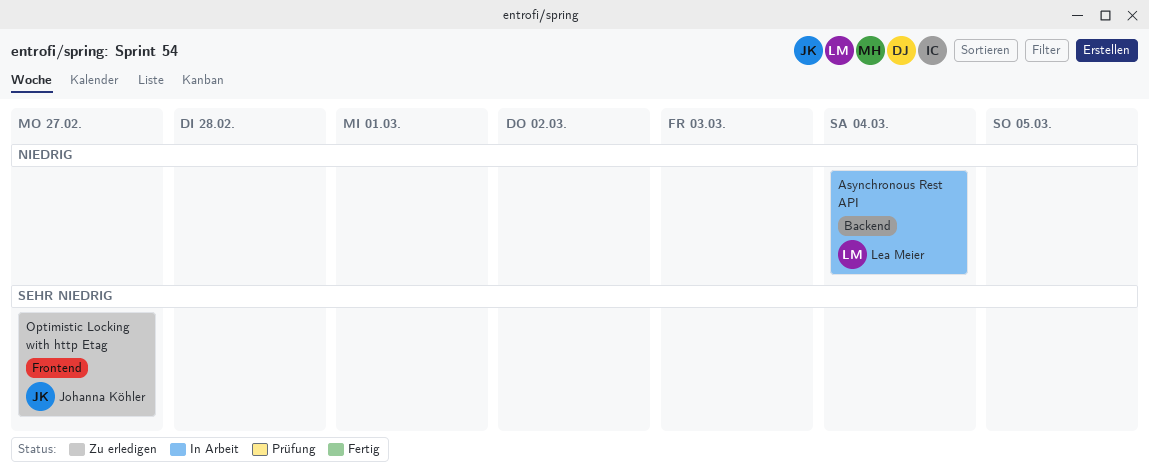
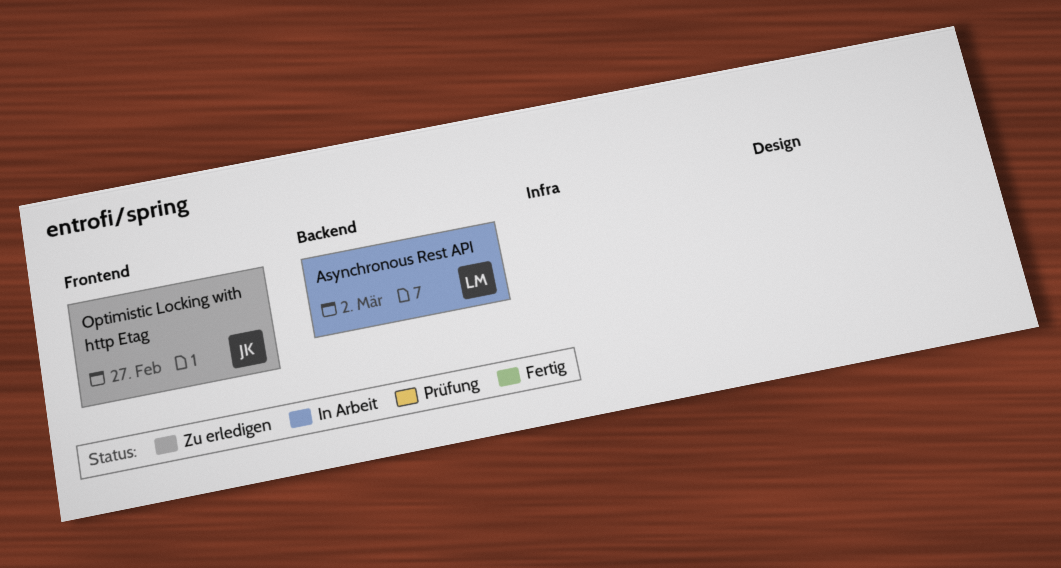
Asynchronous Rest API, due: Mar 4 -> Mar 2

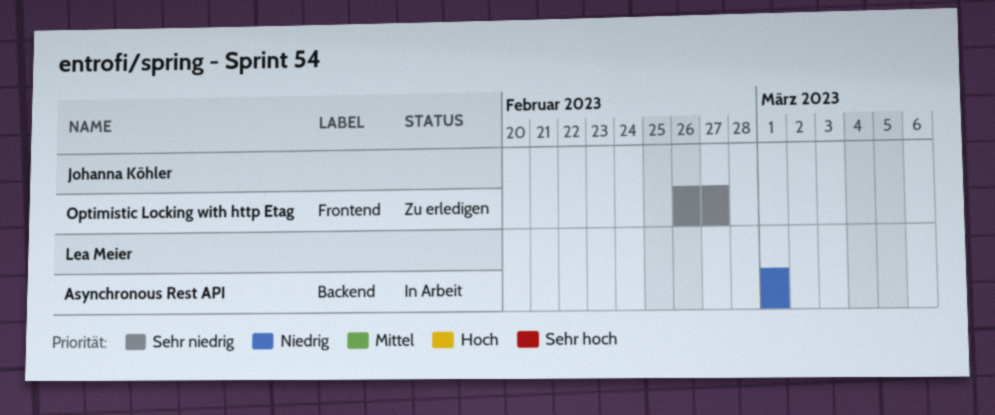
Asynchronous Rest API, due: Mar 2 -> Mar 1

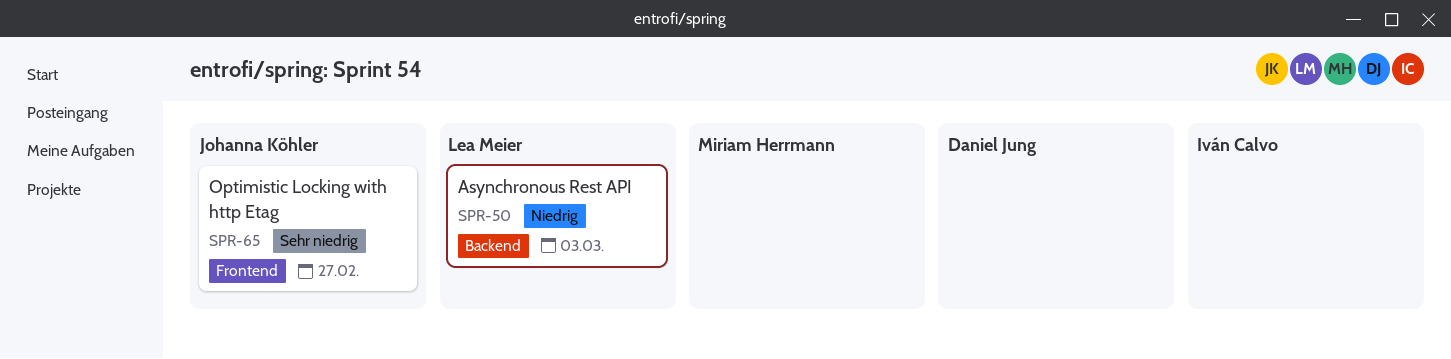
Asynchronous Rest API, due: Mar 1 -> Mar 3

